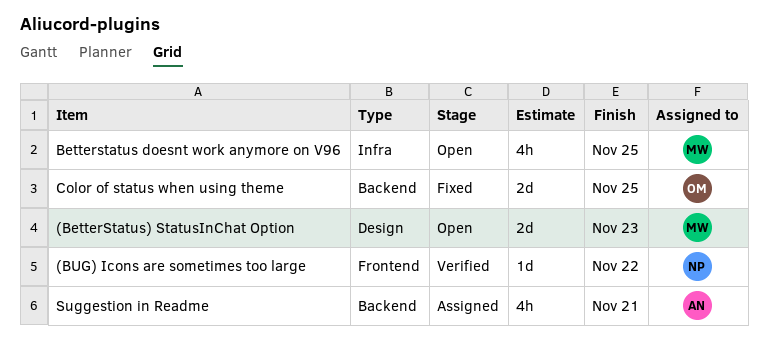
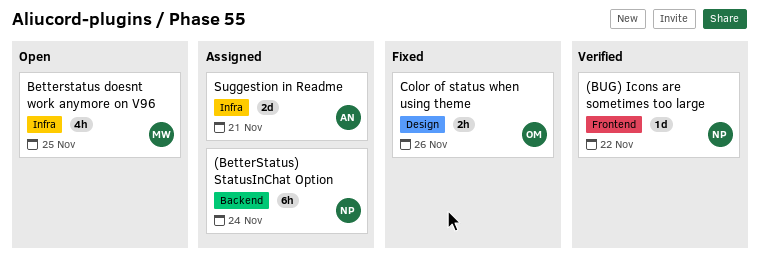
(BetterStatus) StatusInChat Option, status: Open -> Assigned
(BetterStatus) StatusInChat Option, owner: MW -> NP
(BetterStatus) StatusInChat Option, label: Design -> Backend
(BetterStatus) StatusInChat Option, estimate: 2d -> 6h
(BetterStatus) StatusInChat Option, due: Nov 23 -> Nov 24
Color of status when using theme, label: Backend -> Design
Color of status when using theme, estimate: 2d -> 2h
Color of status when using theme, due: Nov 25 -> Nov 26
Suggestion in Readme, label: Backend -> Infra
Suggestion in Readme, estimate: 4h -> 2d

